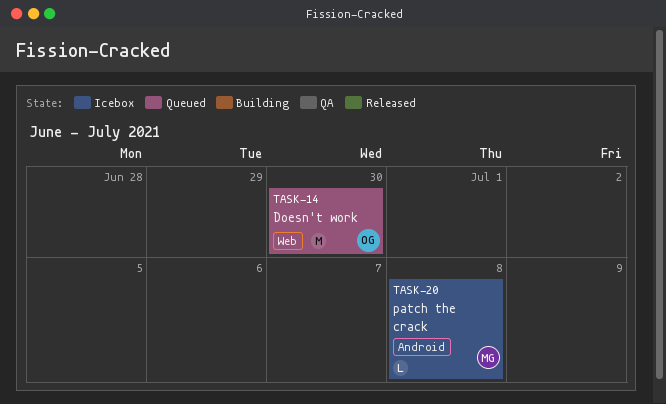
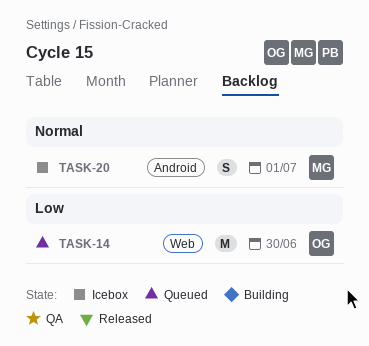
TASK-20, estimate: L -> S
TASK-20, due: Jul 8 -> Jul 1

